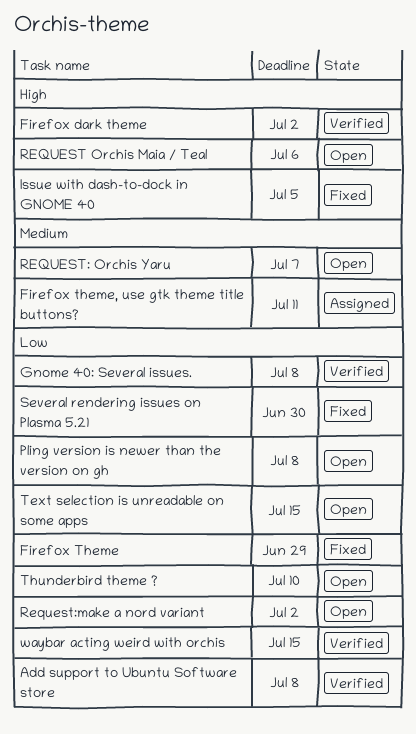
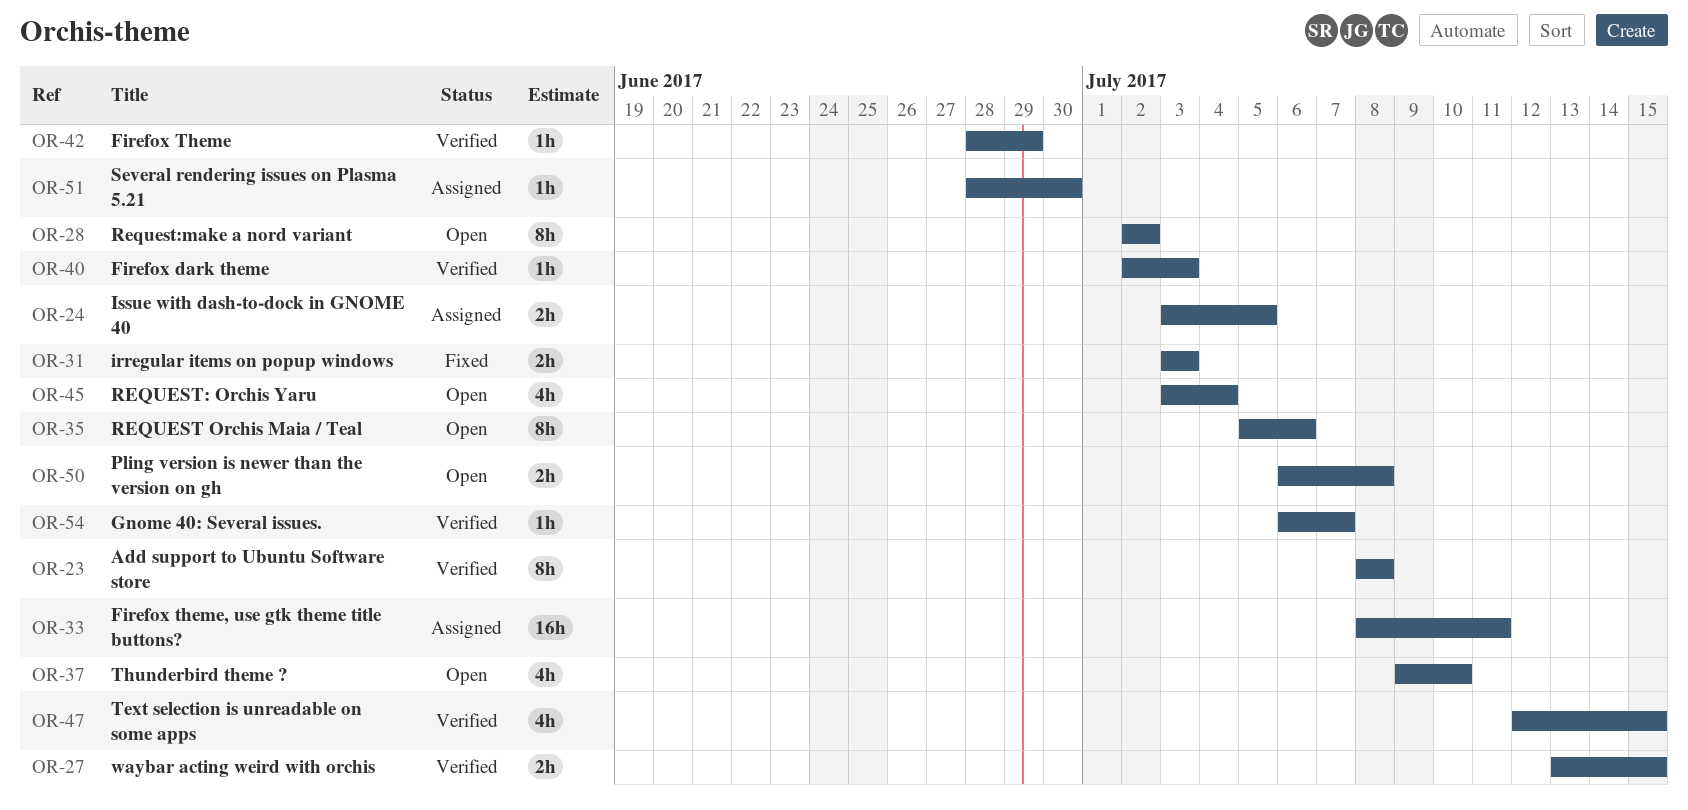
Firefox dark theme, due: Jul 2 -> Jul 3
Firefox Theme, status: Fixed -> Verified
Gnome 40: Several issues., due: Jul 8 -> Jul 7
irregular items on popup windows: none -> present
Issue with dash-to-dock in GNOME 40, status: Fixed -> Assigned
REQUEST: Orchis Yaru, due: Jul 7 -> Jul 4
Several rendering issues on Plasma 5.21, status: Fixed -> Assigned
Text selection is unreadable on some apps, status: Open -> Verified

